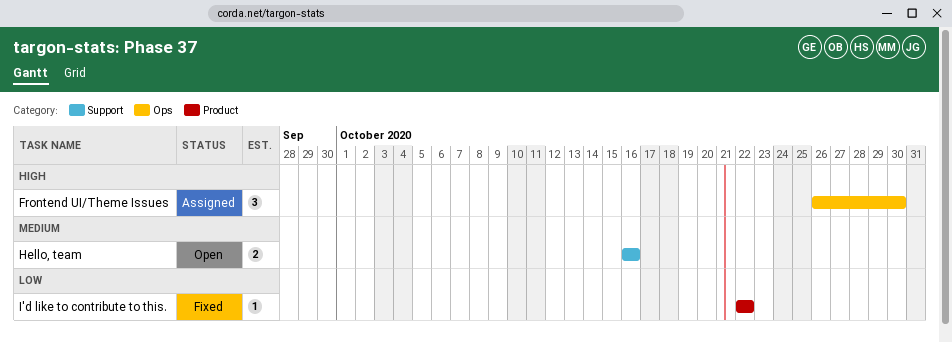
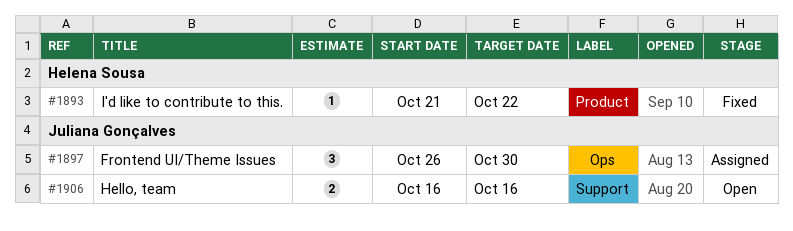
I'd like to contribute to this., start: Oct 22 -> Oct 21

